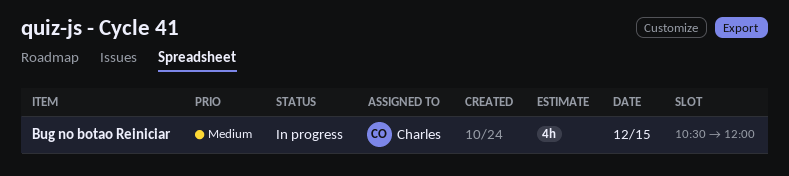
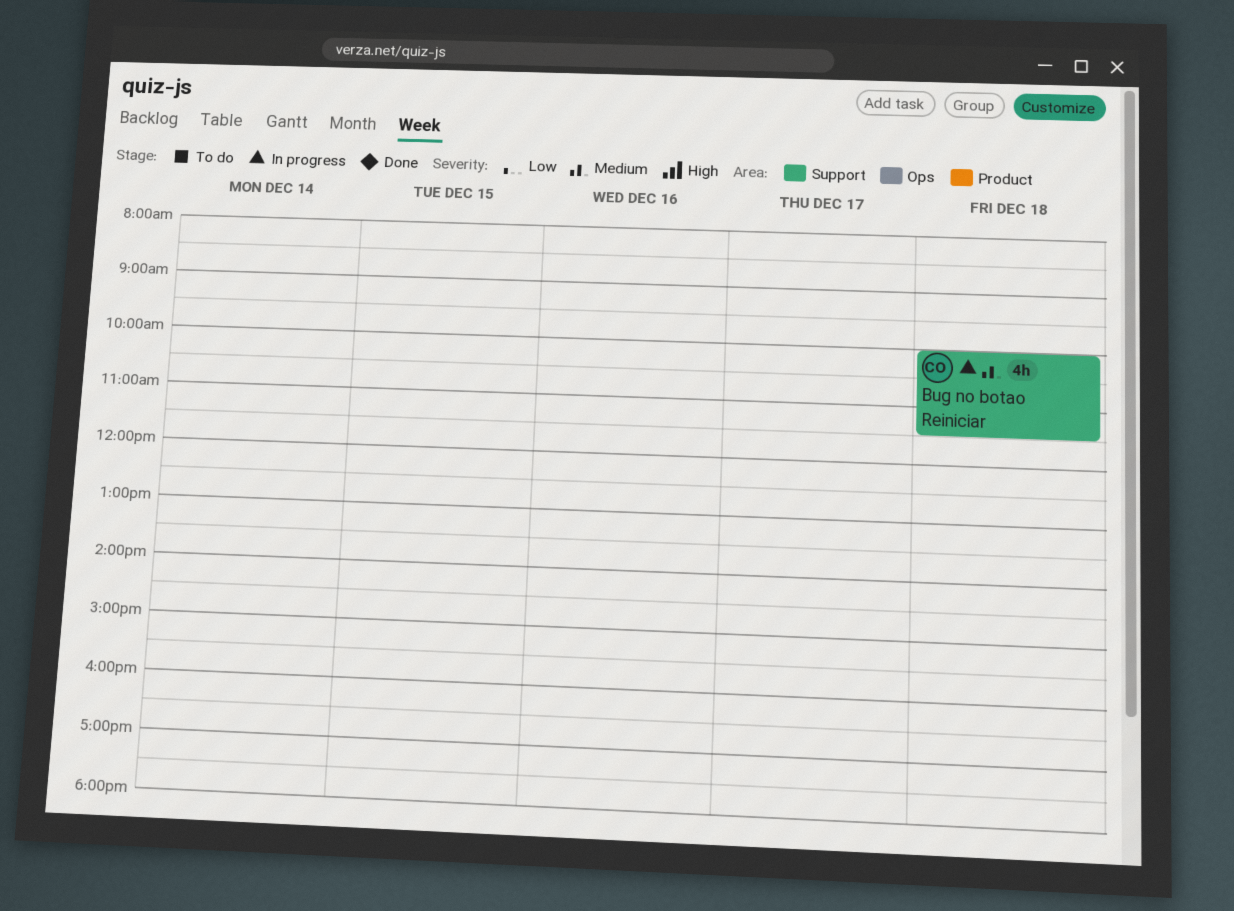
Bug no botao Reiniciar, day: Dec 15 -> Dec 18
Bug no botao Reiniciar, begins: 10:30 -> 10:00
Bug no botao Reiniciar, ends: 12:00 -> 11:30

